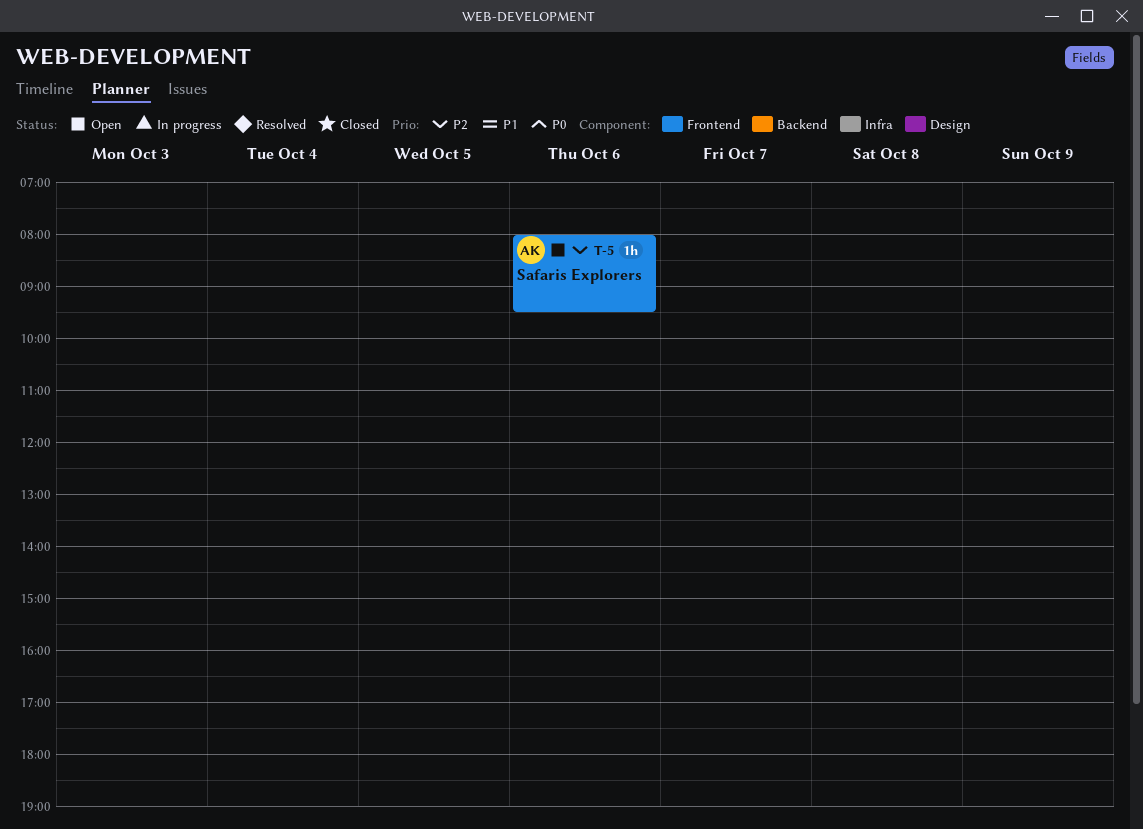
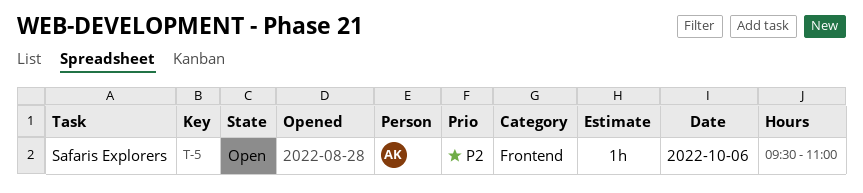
T-5, begins: 08:00 -> 09:30
T-5, ends: 09:30 -> 11:00

